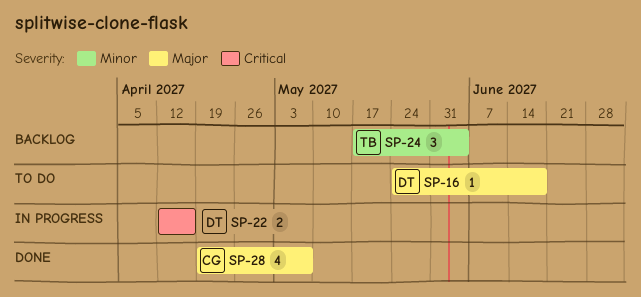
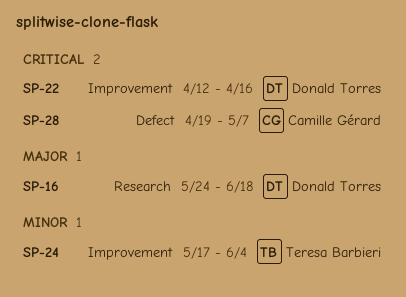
SP-28, priority: Major -> Critical

